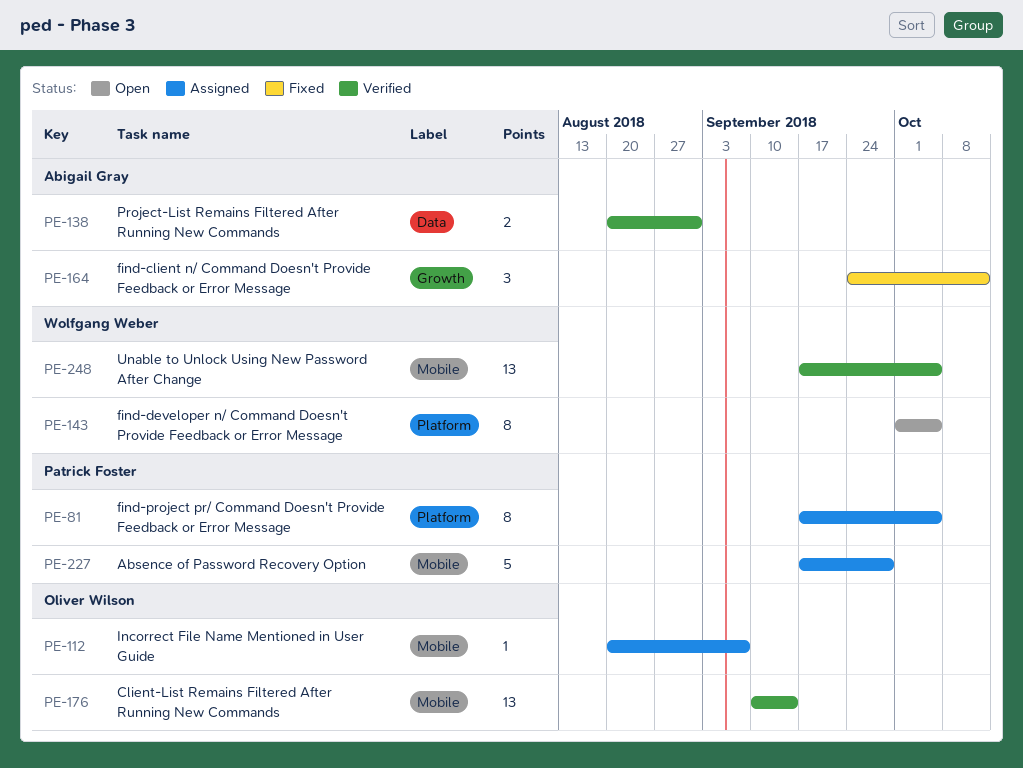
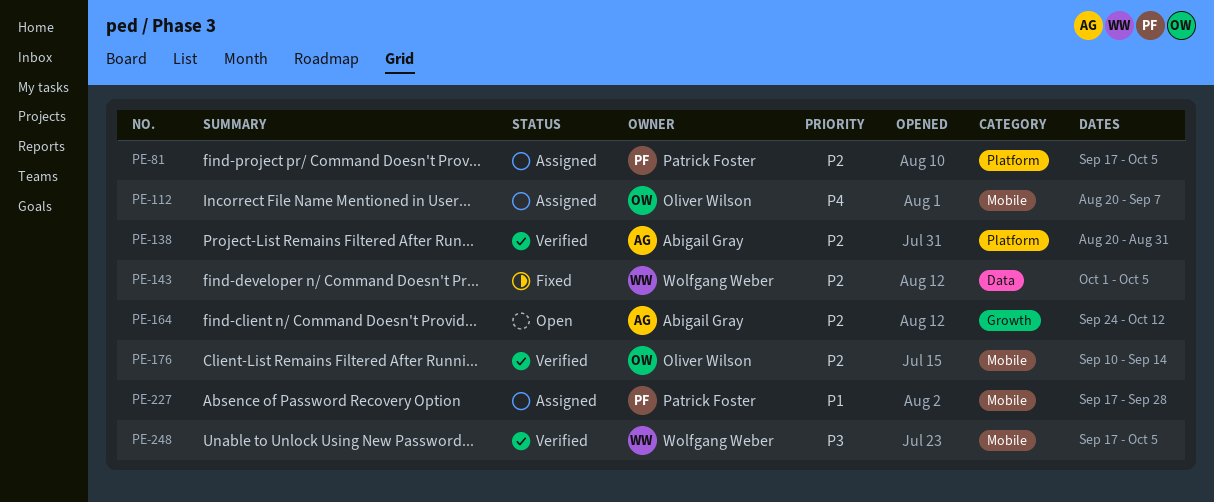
PE-138, label: Data -> Platform
PE-143, status: Open -> Fixed
PE-143, label: Platform -> Data
PE-164, status: Fixed -> Open

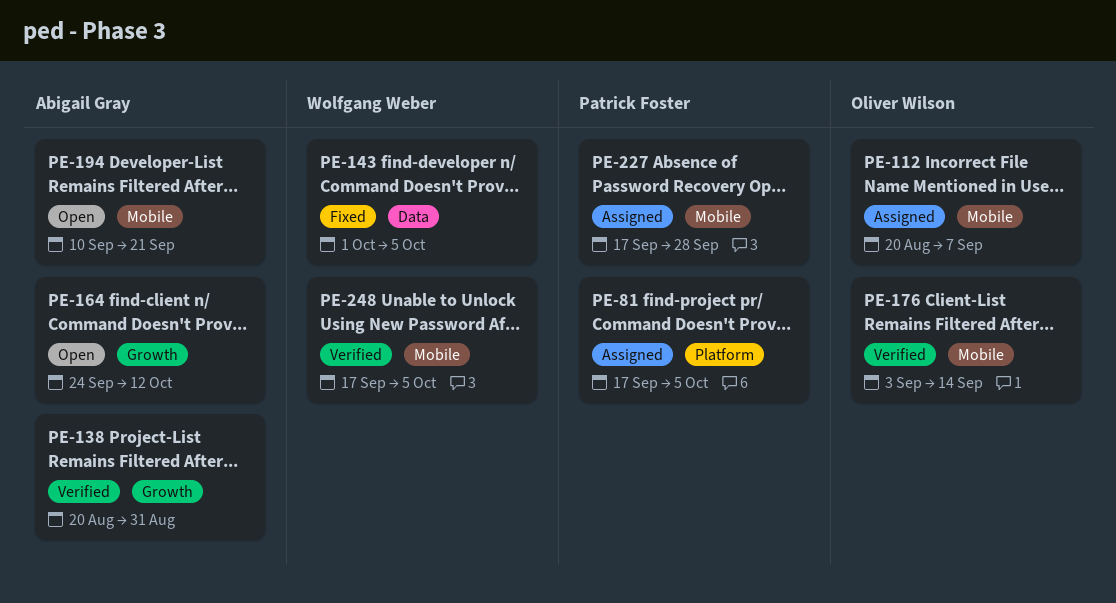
PE-138, label: Platform -> Growth
PE-176, start: Sep 10 -> Sep 3
PE-194: none -> present

